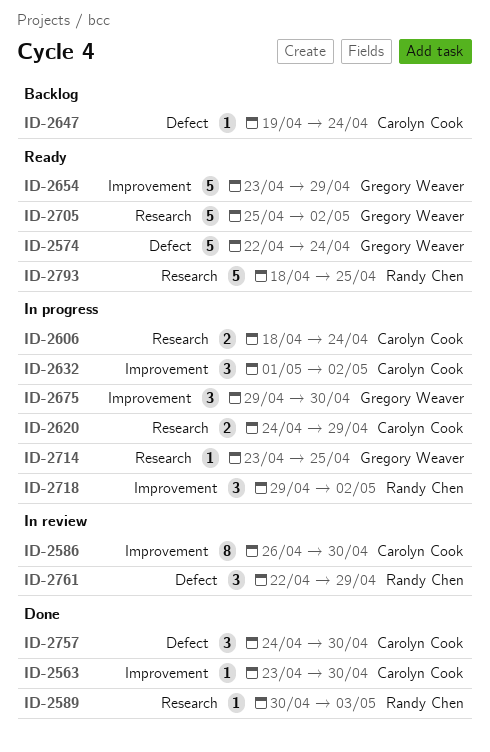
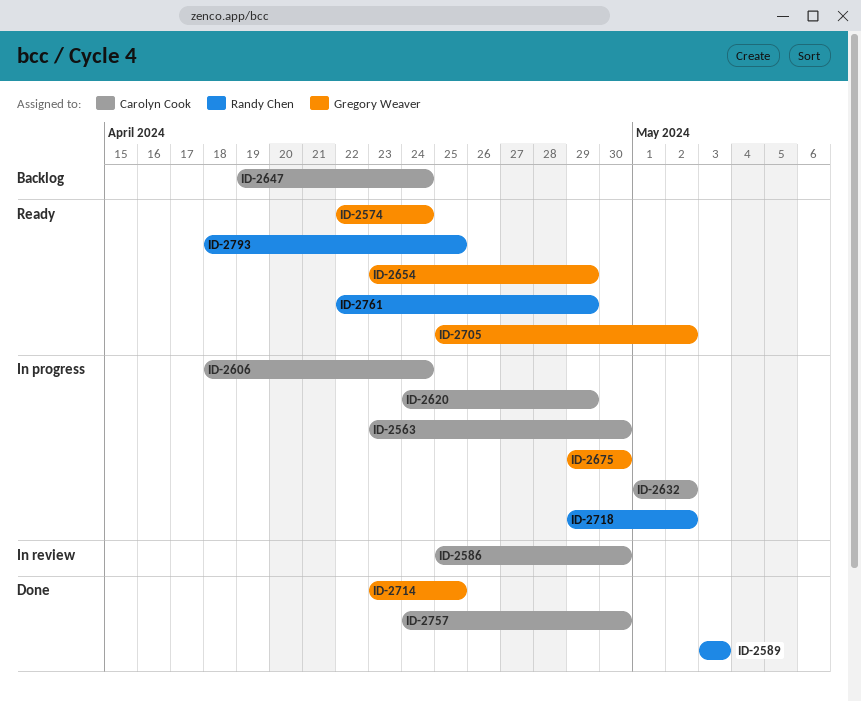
ID-2563, status: Done -> In progress
ID-2586, start: Apr 26 -> Apr 25
ID-2589, start: Apr 30 -> May 3
ID-2714, status: In progress -> Done
ID-2761, status: In review -> Ready

